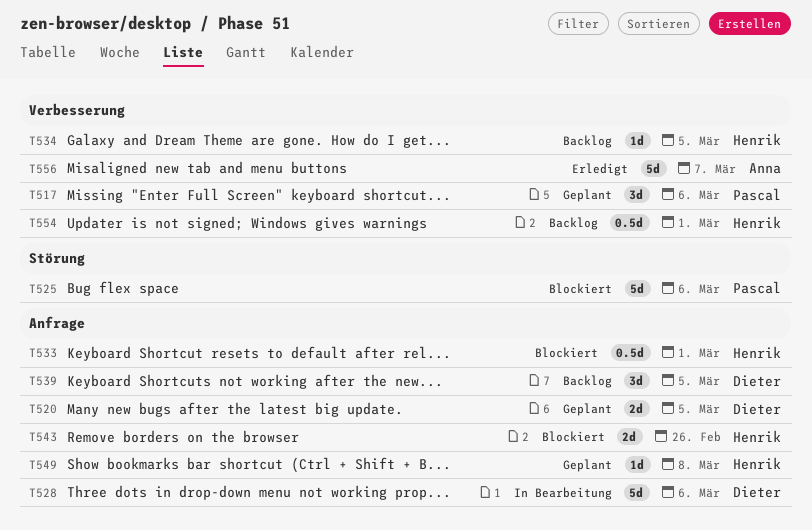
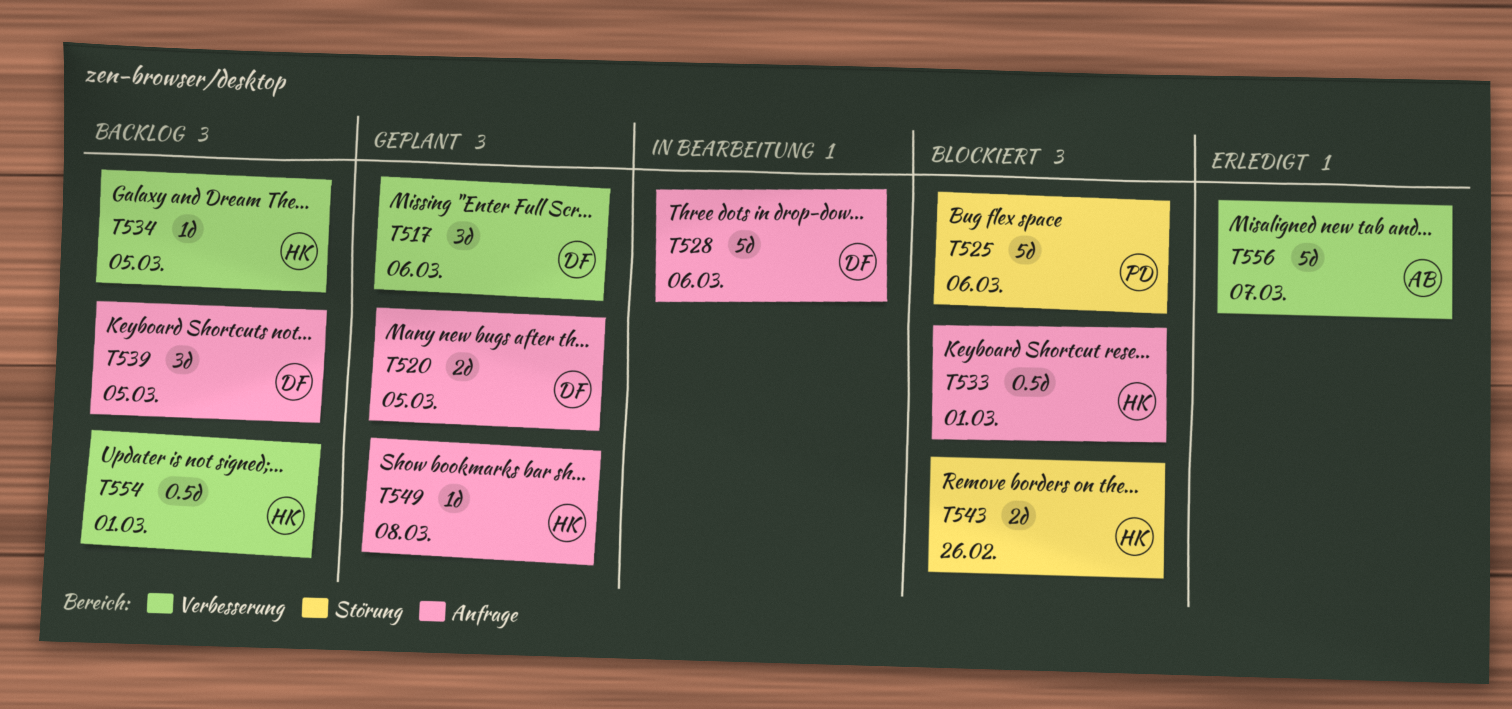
T517, owner: Pascal -> Dieter
T543, label: Anfrage -> Störung

